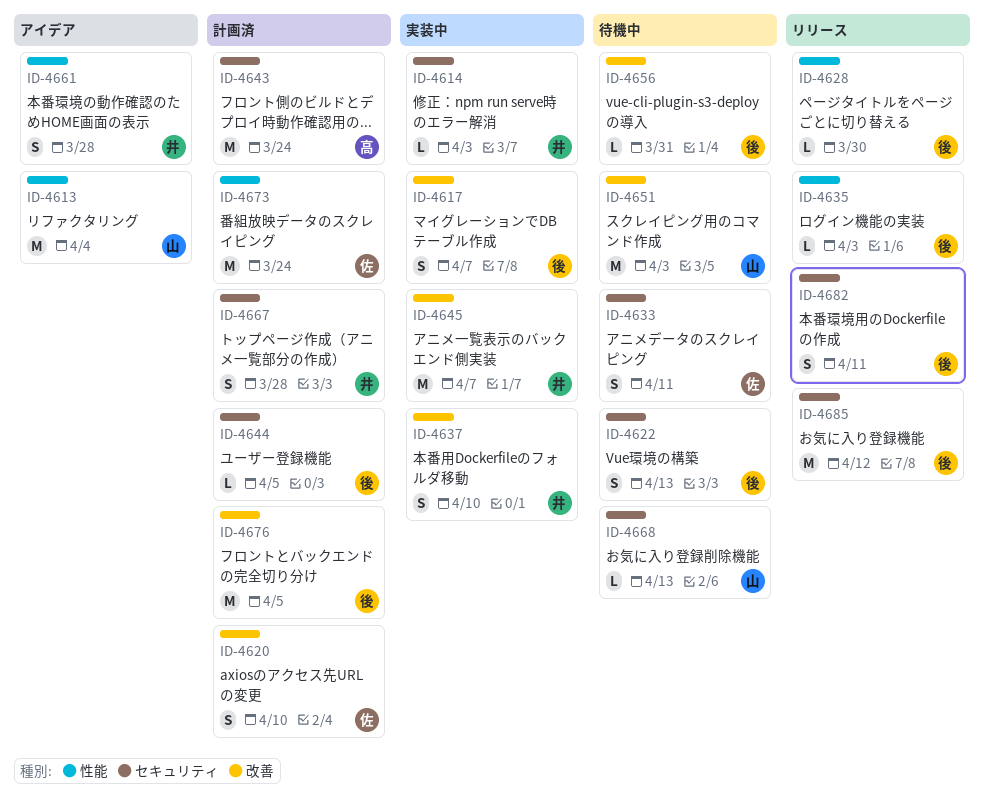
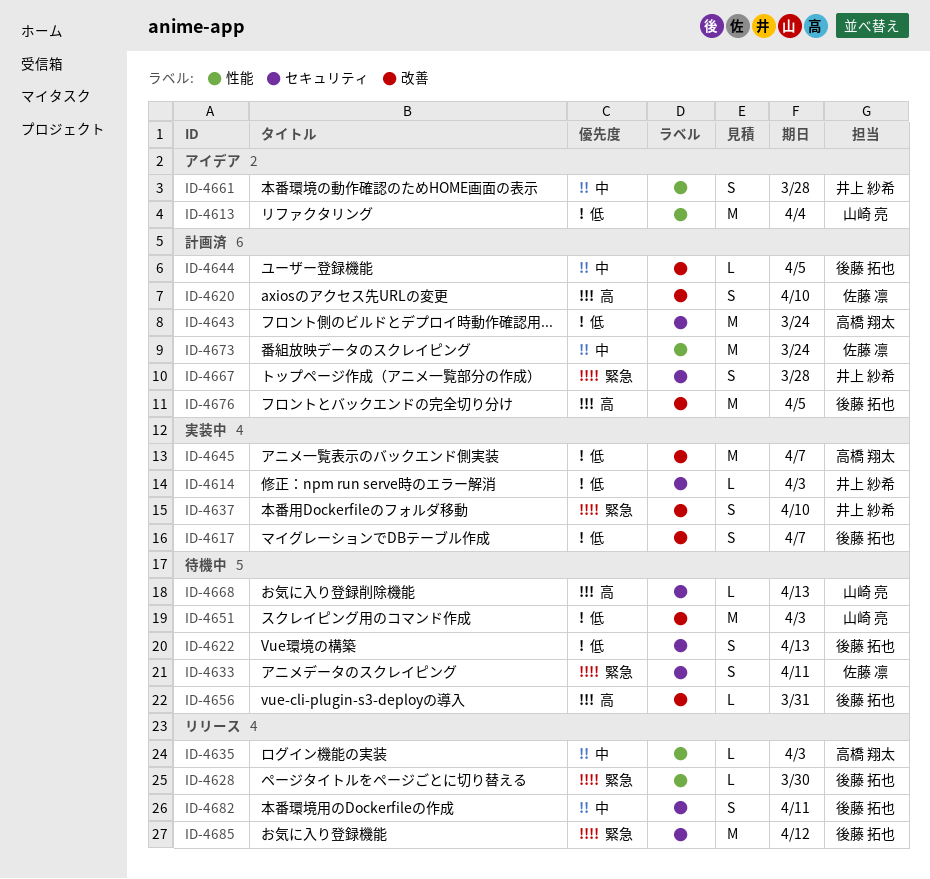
ID-4635, owner: 後藤 拓也 -> 高橋 翔太
ID-4644, label: セキュリティ -> 改善
ID-4645, owner: 井上 紗希 -> 高橋 翔太

